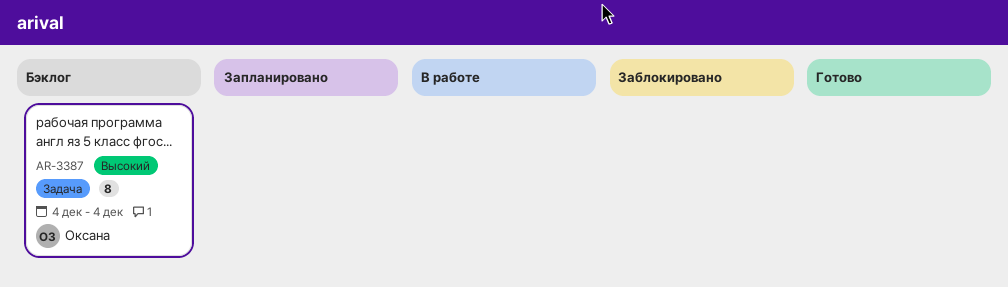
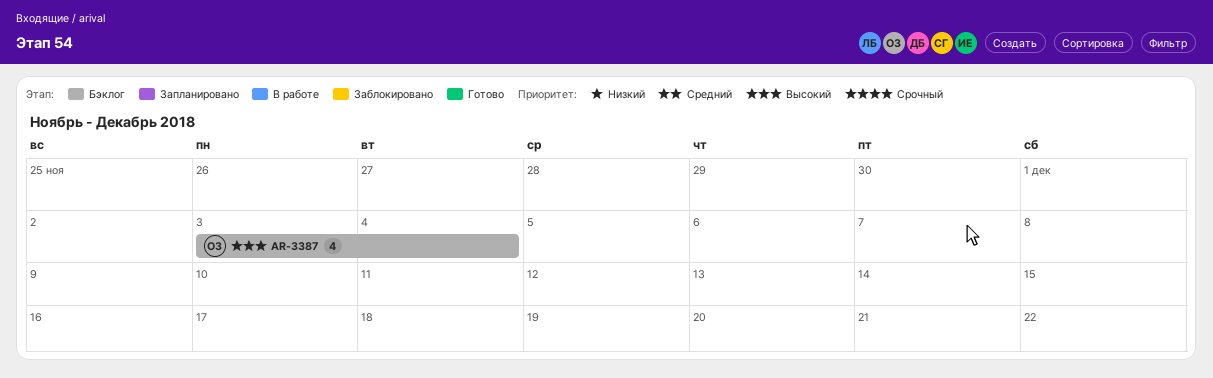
AR-3387, estimate: 8 -> 4
AR-3387, start: Dec 4 -> Dec 3

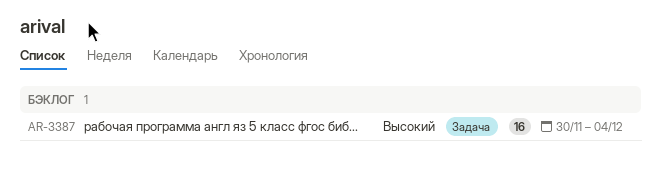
AR-3387, estimate: 4 -> 16
AR-3387, start: Dec 3 -> Nov 30

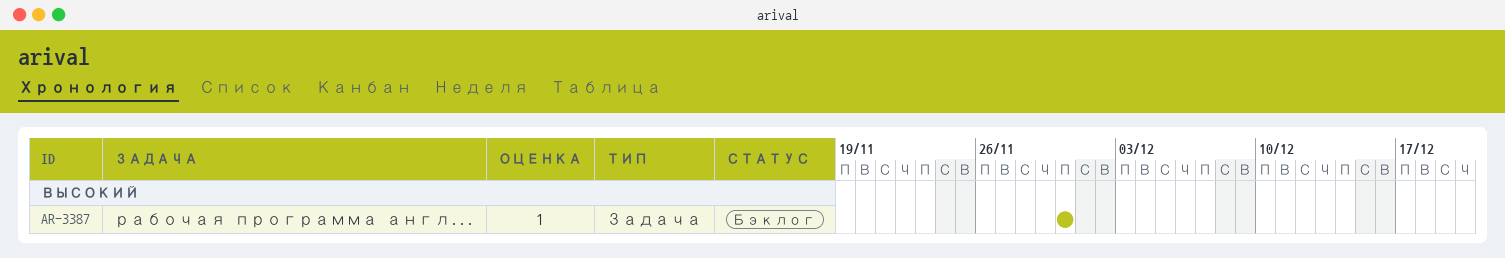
AR-3387, estimate: 16 -> 1
AR-3387, due: Dec 4 -> Nov 30

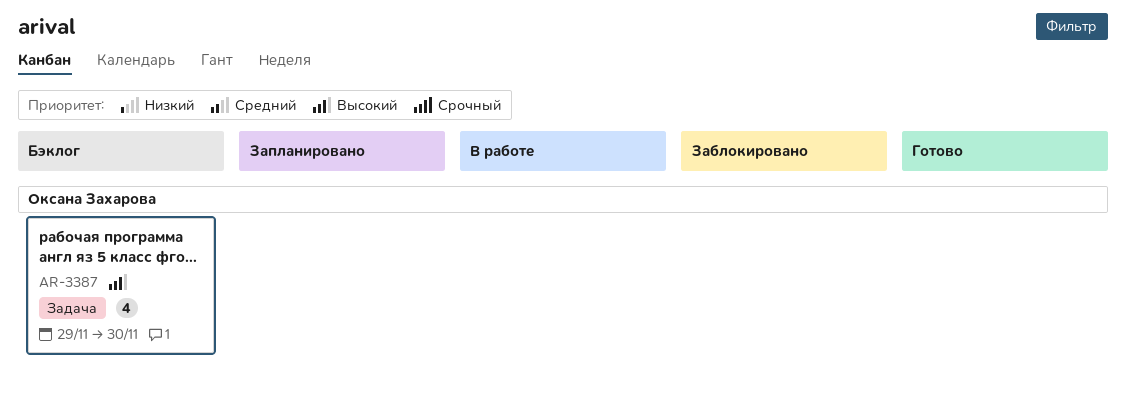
AR-3387, estimate: 1 -> 4
AR-3387, start: Nov 30 -> Nov 29

